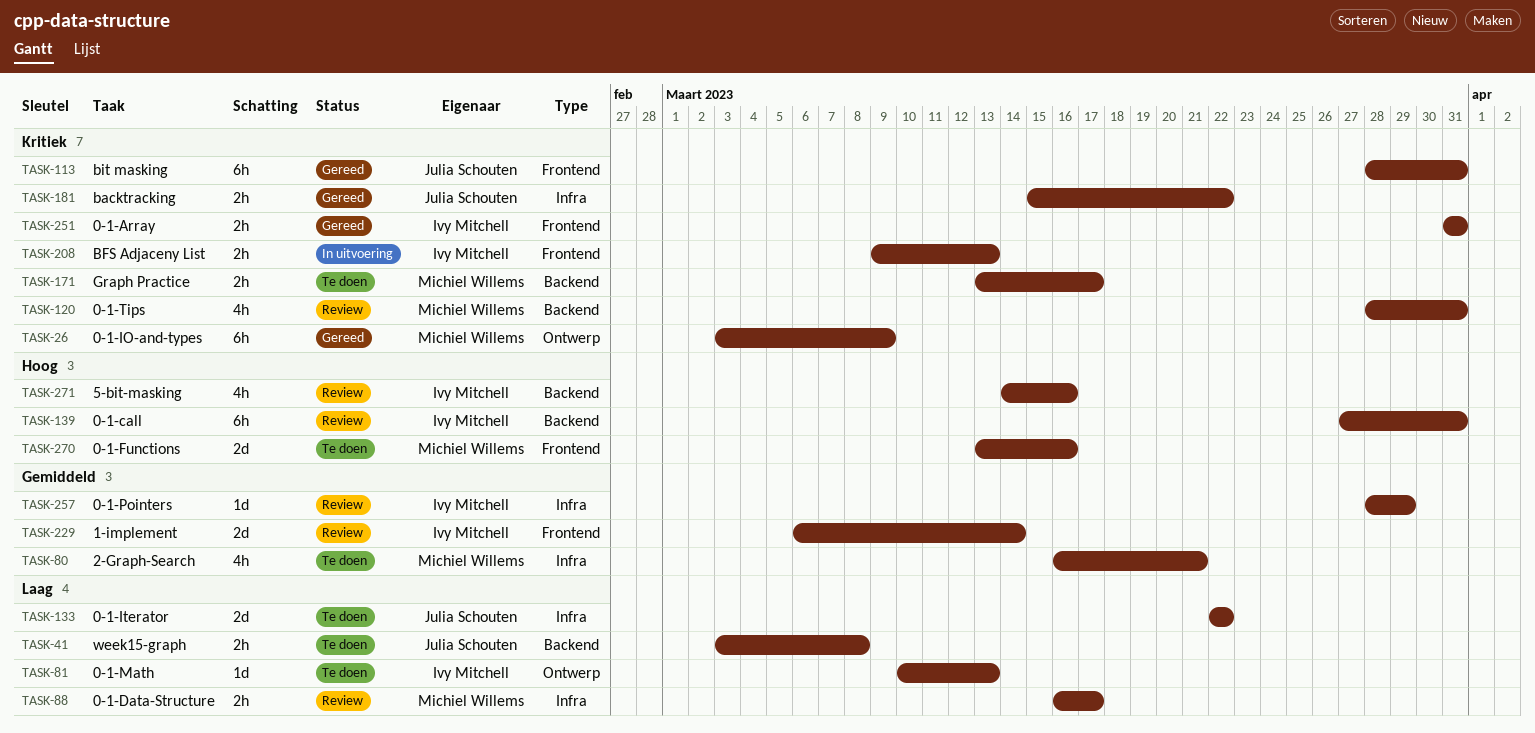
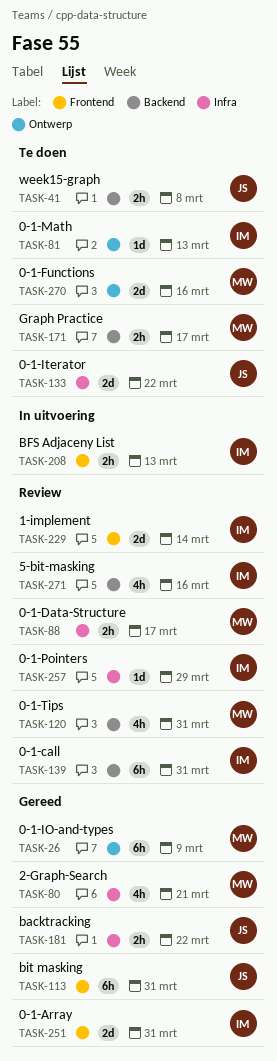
TASK-80, status: Te doen -> Gereed
TASK-251, estimate: 2h -> 2d
TASK-270, label: Frontend -> Ontwerp

